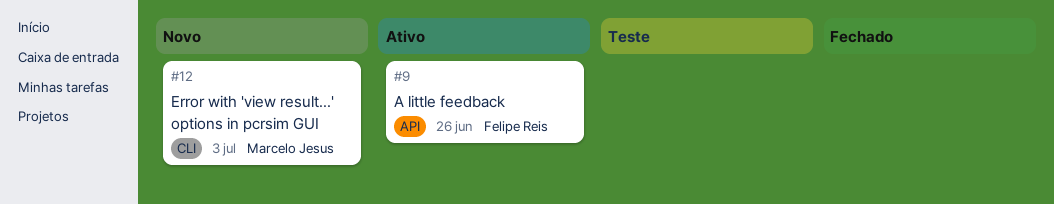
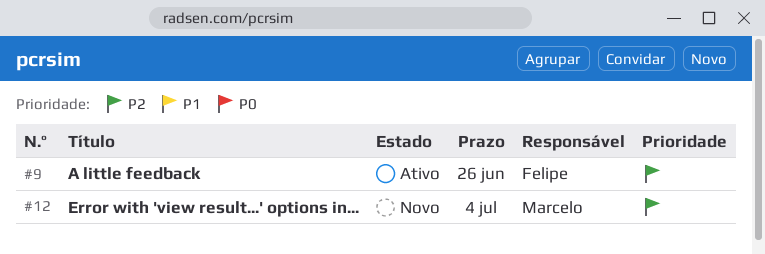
#12, due: Jul 3 -> Jul 4

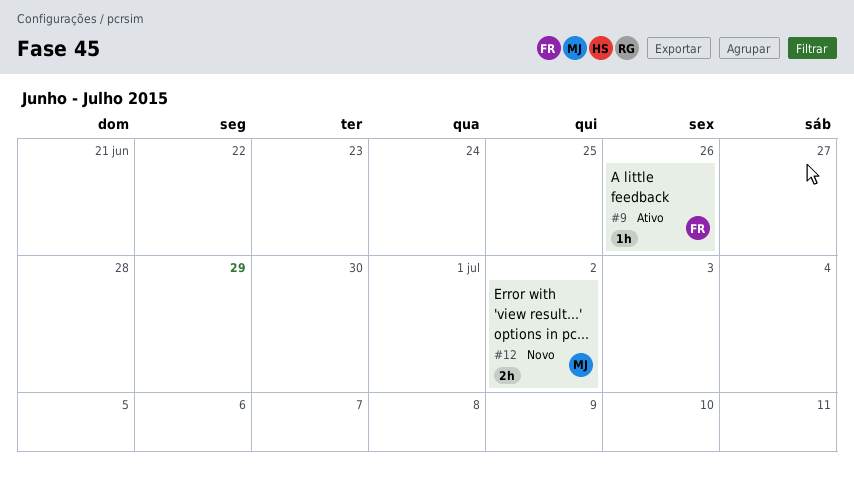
#12, due: Jul 4 -> Jul 2

